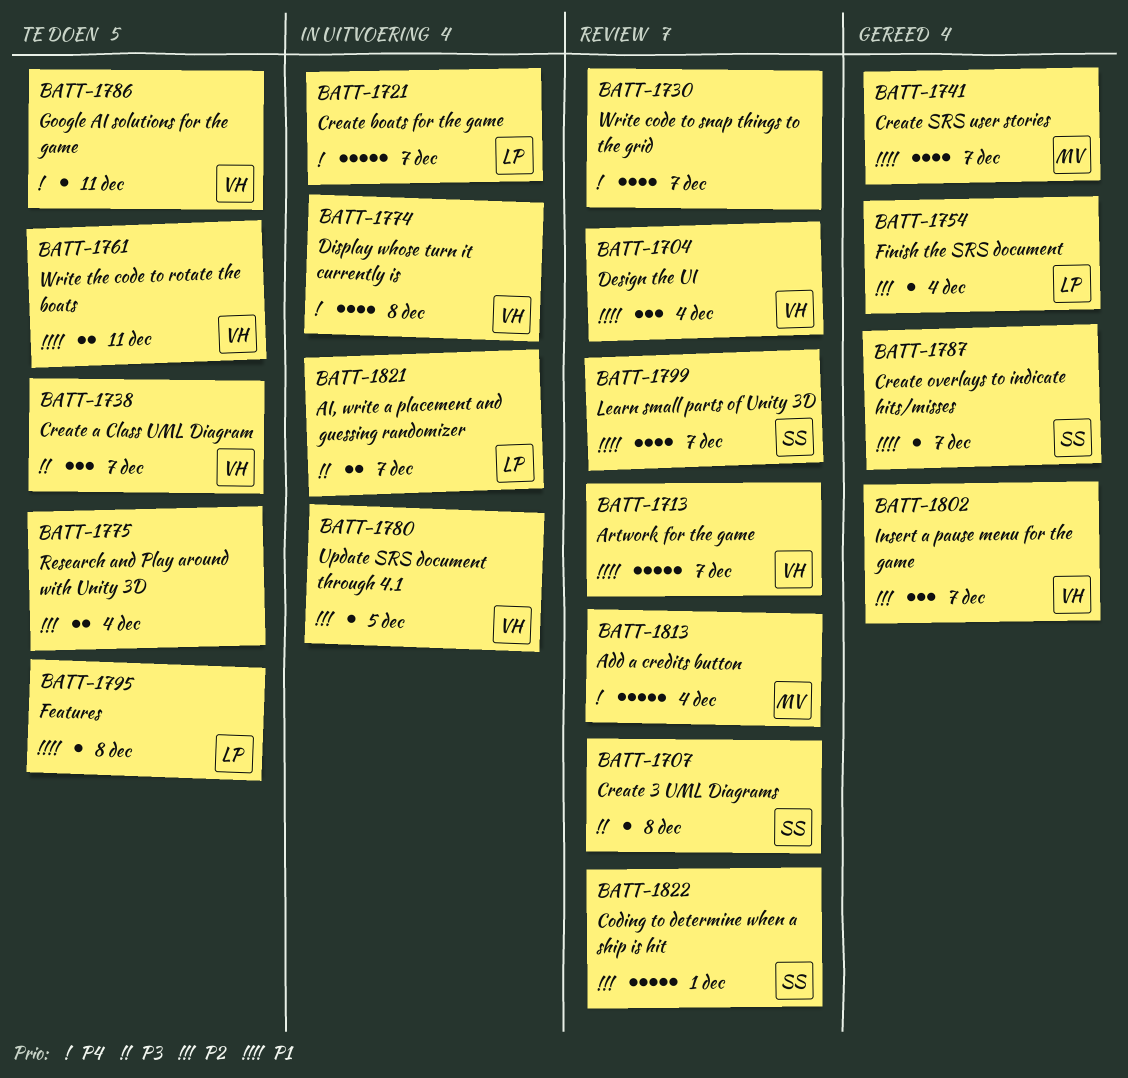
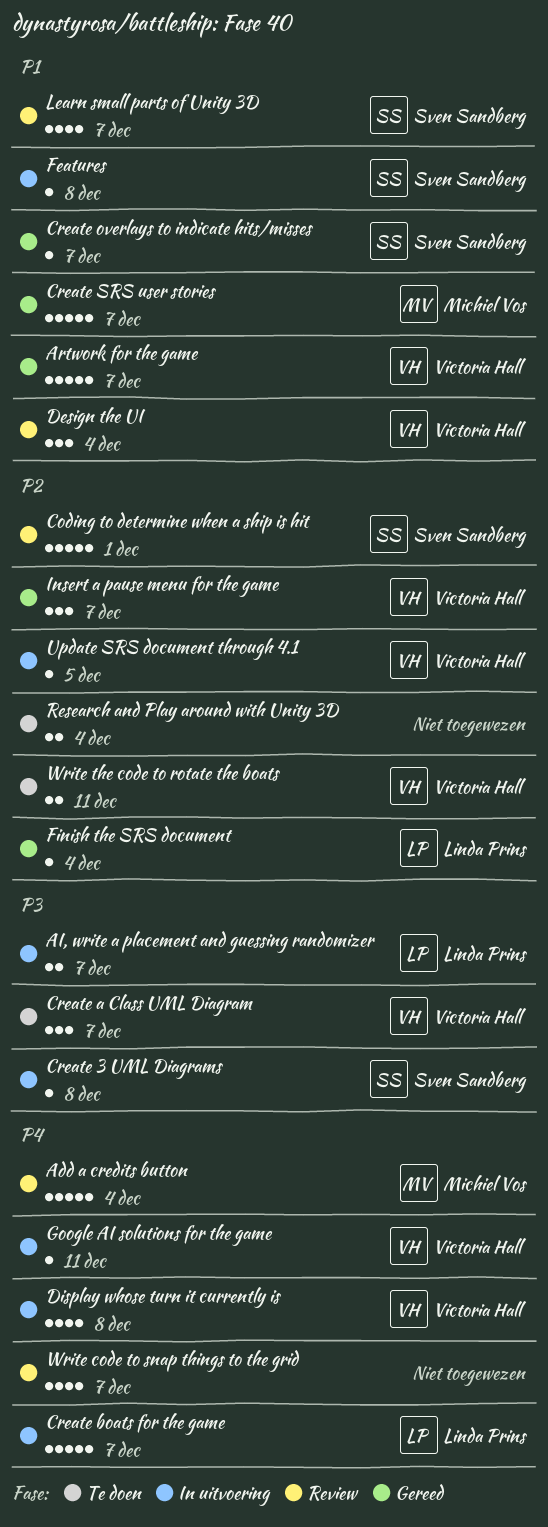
Artwork for the game, status: Review -> Gereed
Create 3 UML Diagrams, status: Review -> In uitvoering
Create SRS user stories, estimate: 4 -> 5
Features, status: Te doen -> In uitvoering
Features, owner: Linda Prins -> Sven Sandberg
Google AI solutions for the game, status: Te doen -> In uitvoering
Write the code to rotate the boats, priority: P1 -> P2

